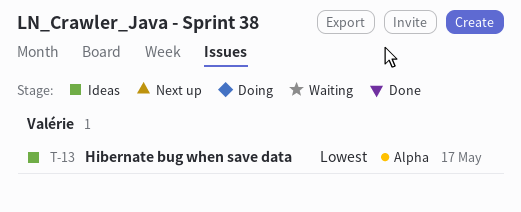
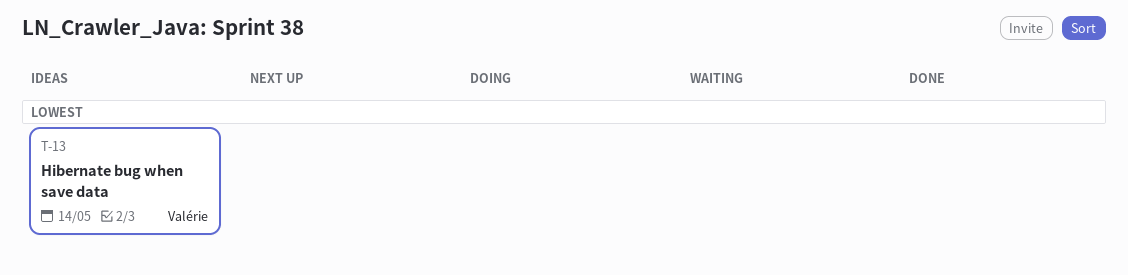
T-13, due: May 17 -> May 14

